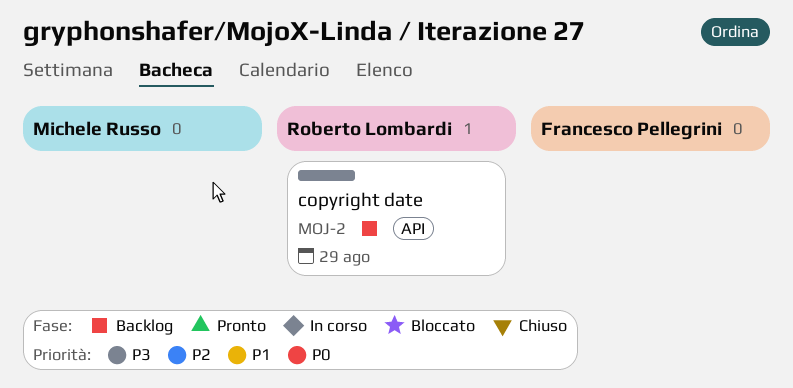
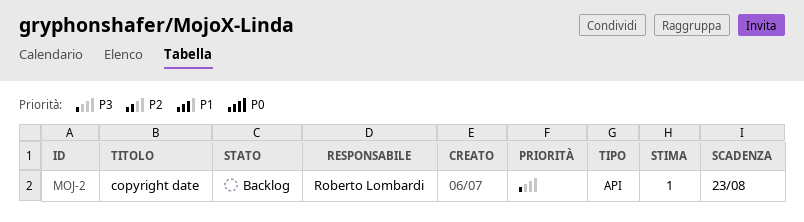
MOJ-2, due: Aug 29 -> Aug 23

